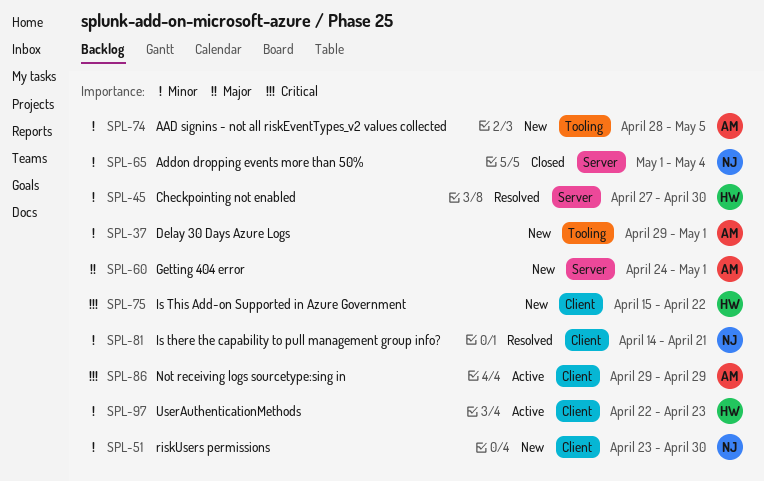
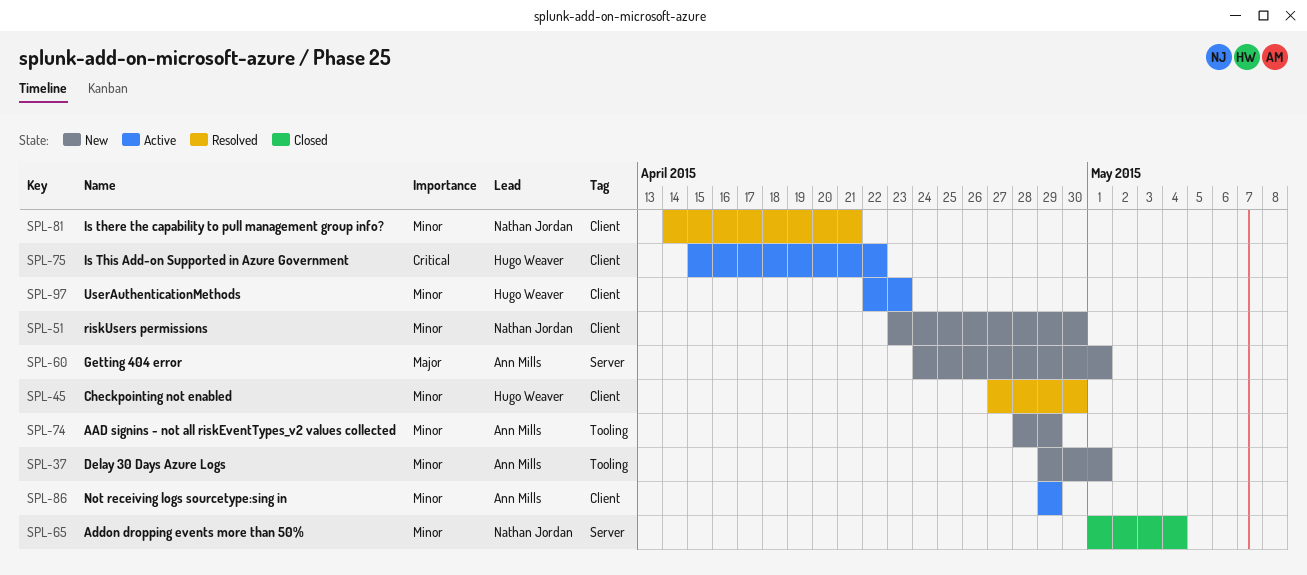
SPL-45, label: Server -> Client
SPL-74, due: May 5 -> Apr 29
SPL-75, status: New -> Active
SPL-86, priority: Critical -> Minor

